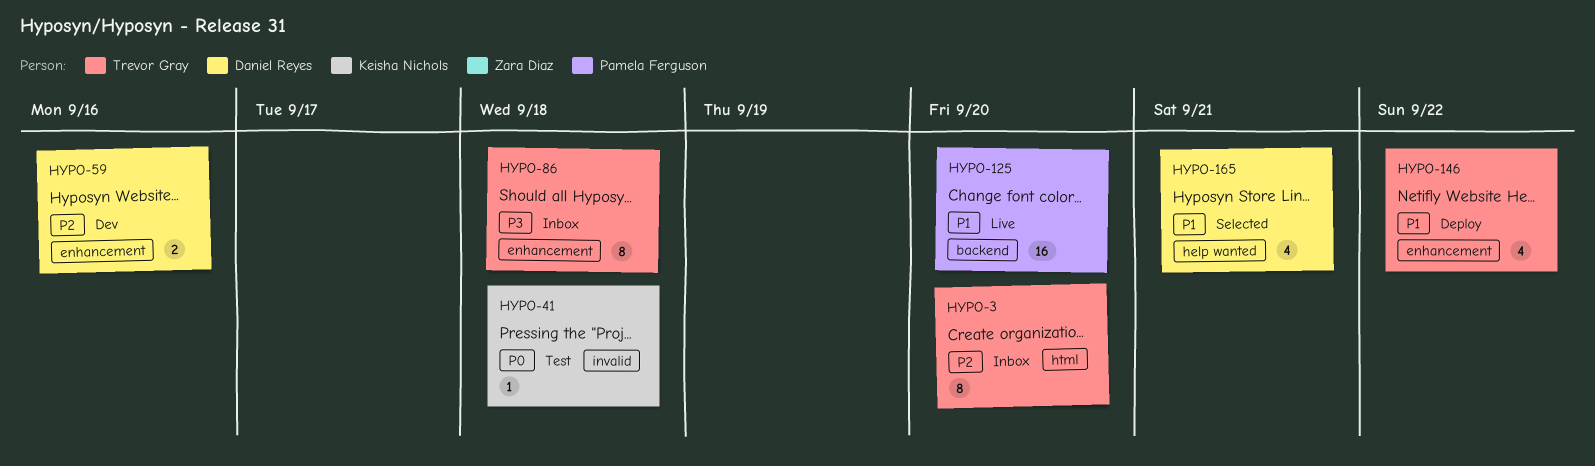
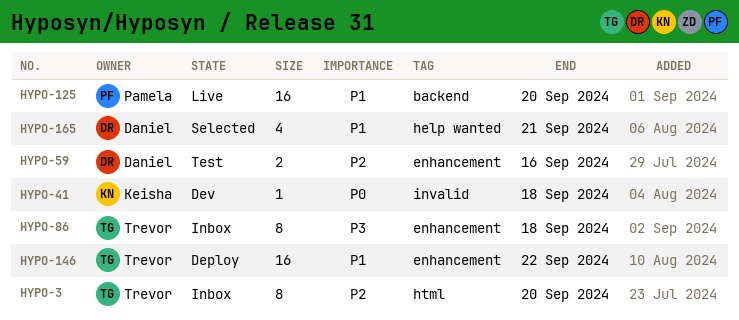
HYPO-41, status: Test -> Dev
HYPO-59, status: Dev -> Test
HYPO-146, estimate: 4 -> 16

